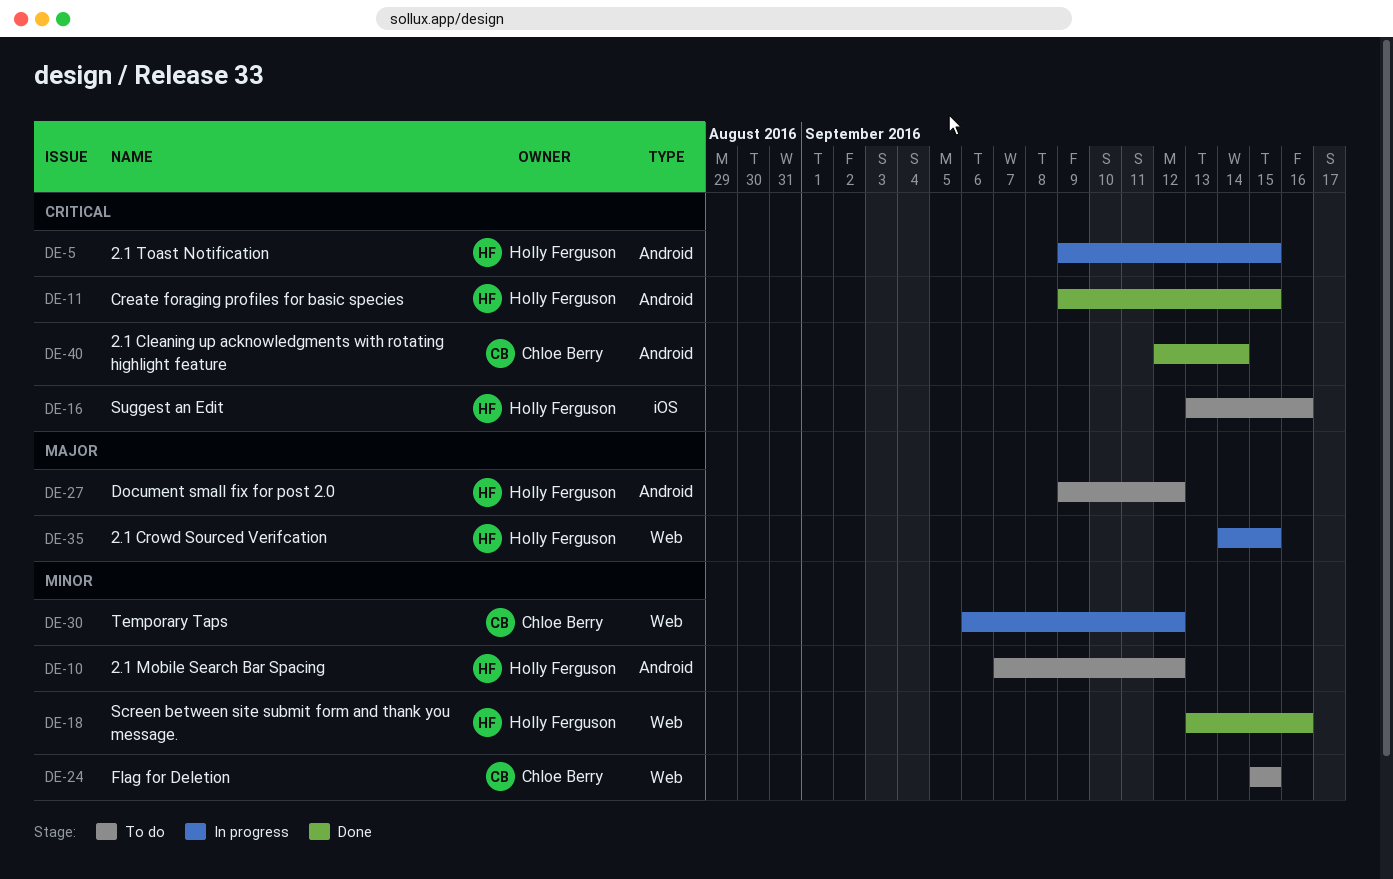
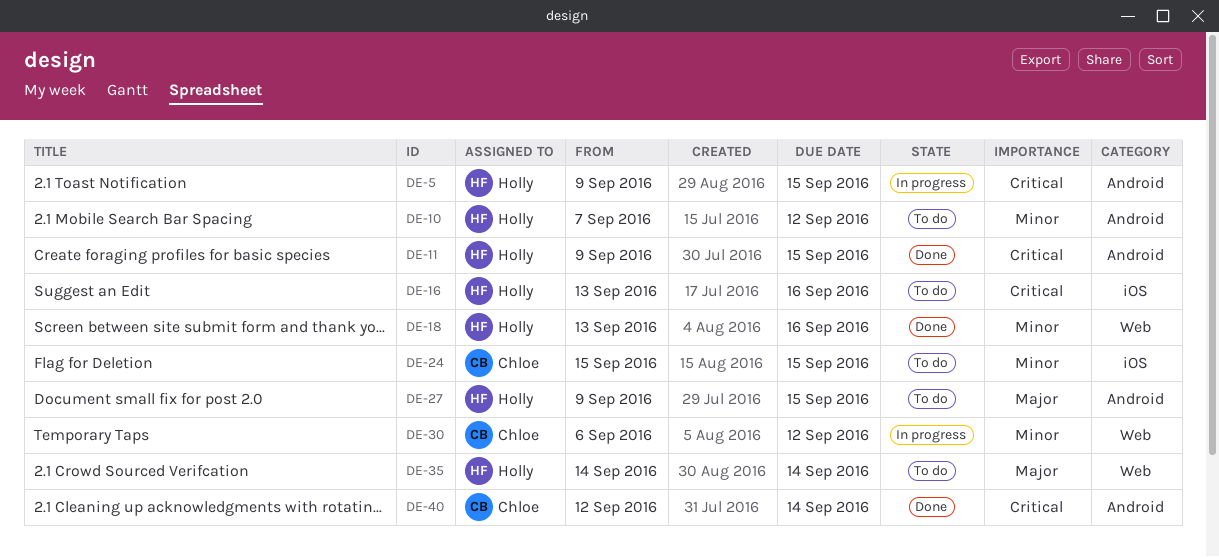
DE-24, label: Web -> iOS
DE-27, due: Sep 12 -> Sep 15
DE-35, status: In progress -> To do
DE-35, due: Sep 15 -> Sep 14

